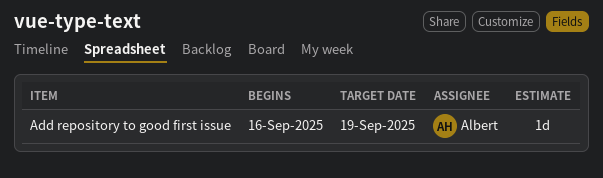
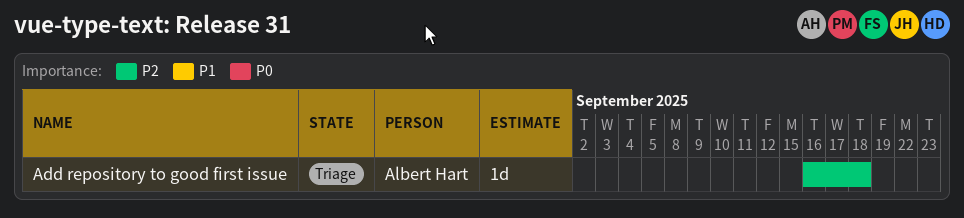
Add repository to good first issue, due: Sep 19 -> Sep 18

